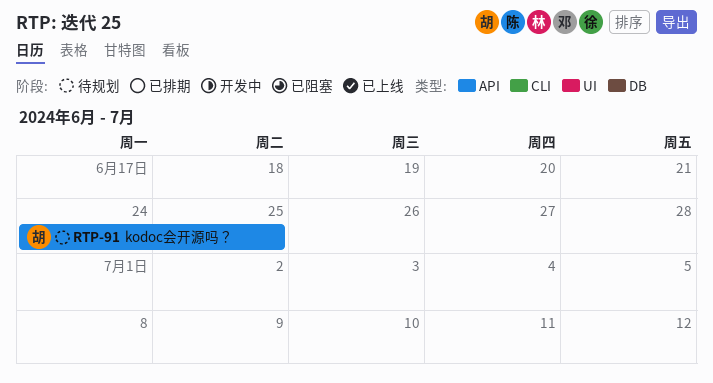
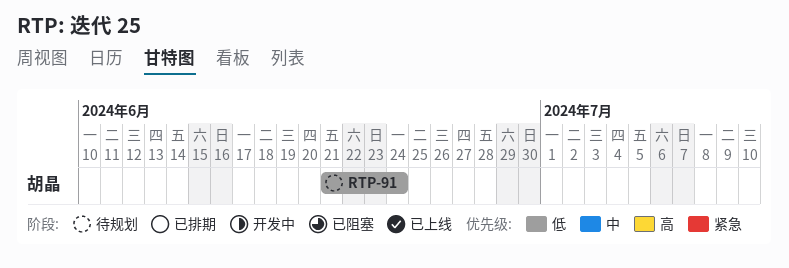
RTP-91, start: Jun 24 -> Jun 21
RTP-91, due: Jun 25 -> Jun 24

